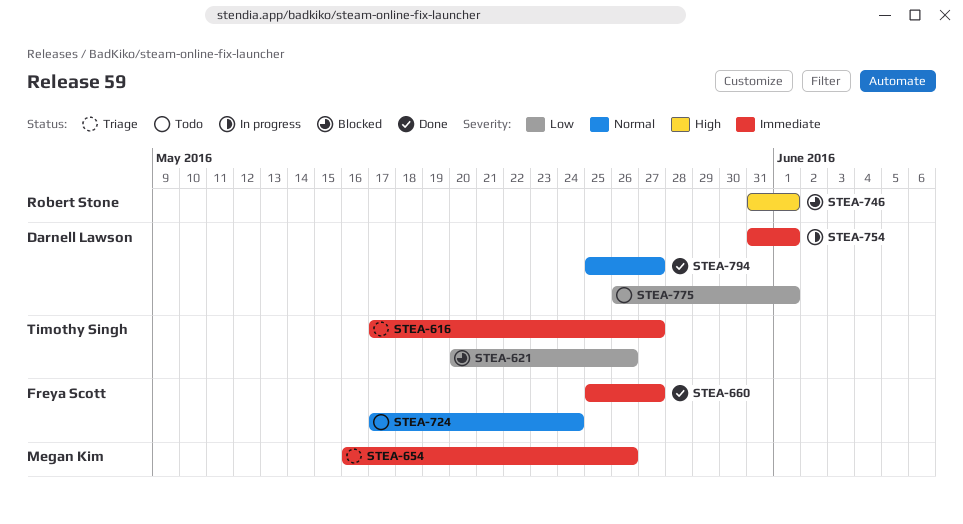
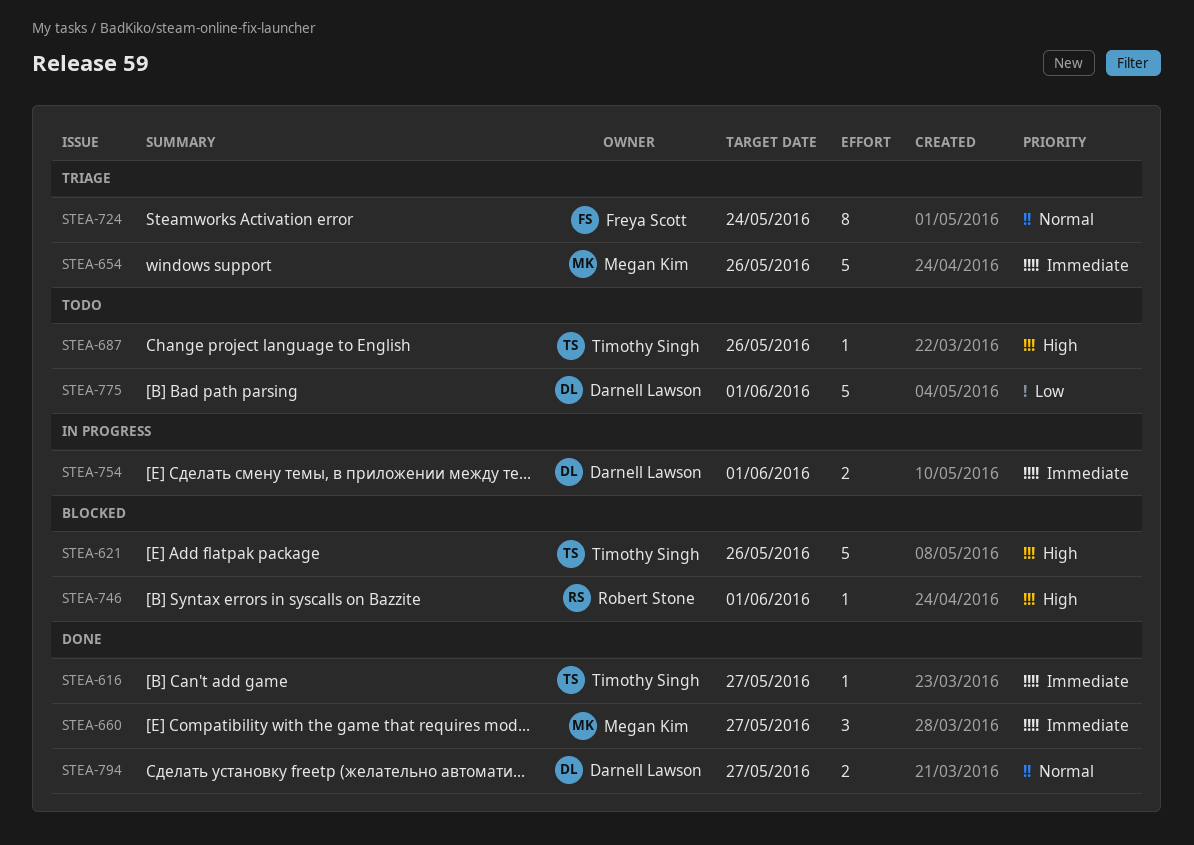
STEA-616, status: Triage -> Done
STEA-621, priority: Low -> High
STEA-660, owner: Freya Scott -> Megan Kim
STEA-687: none -> present
STEA-724, status: Todo -> Triage

